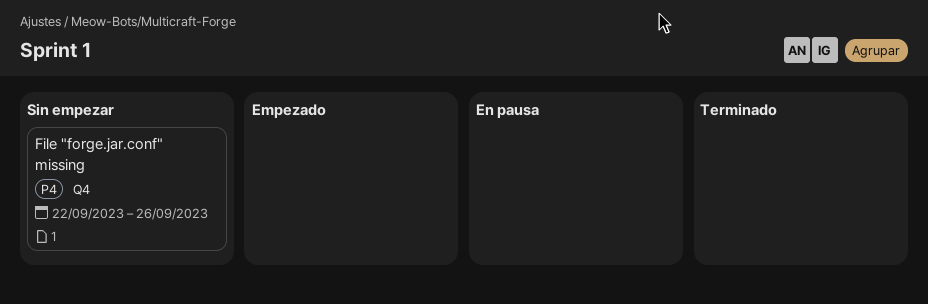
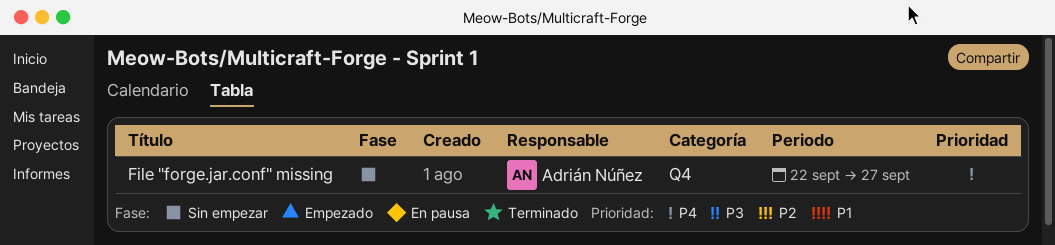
File "forge.jar.conf" missing, due: Sep 26 -> Sep 27

